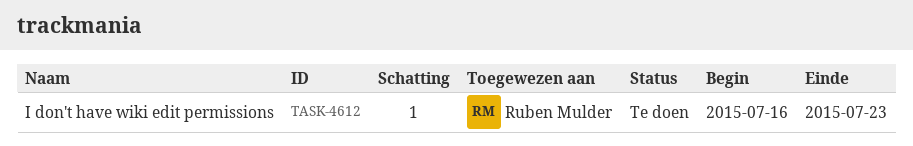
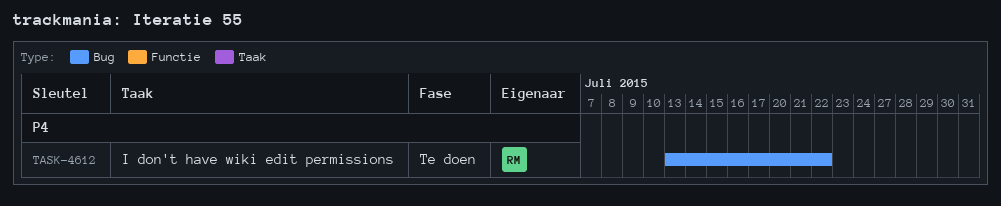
TASK-4612, start: Jul 16 -> Jul 13
TASK-4612, due: Jul 23 -> Jul 22

